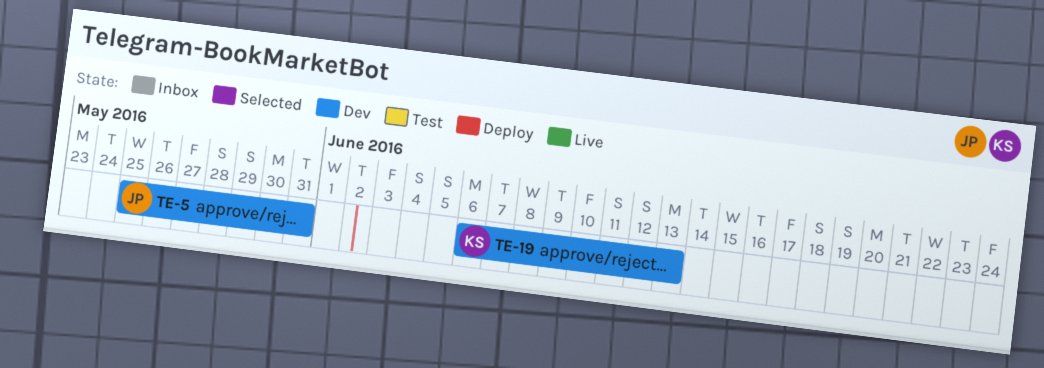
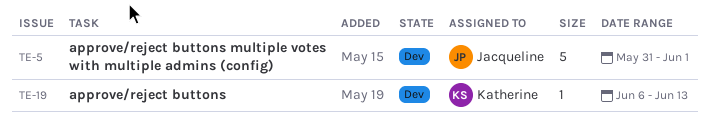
TE-5, start: May 25 -> May 31
TE-5, due: May 31 -> Jun 1

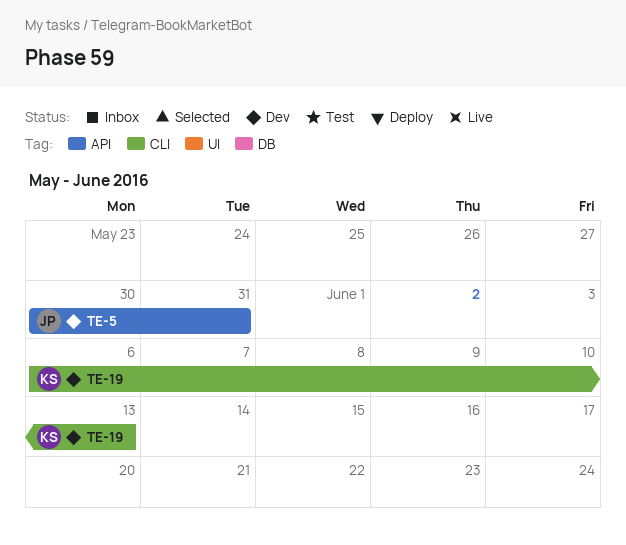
TE-5, start: May 31 -> May 30
TE-5, due: Jun 1 -> May 31

